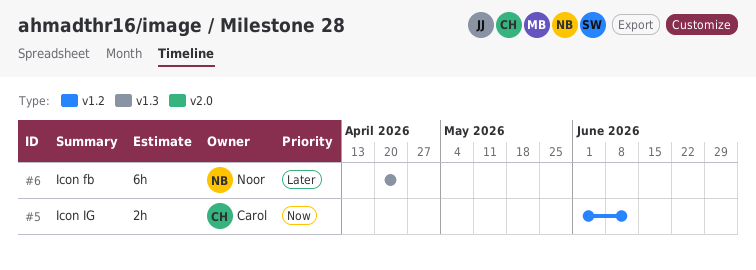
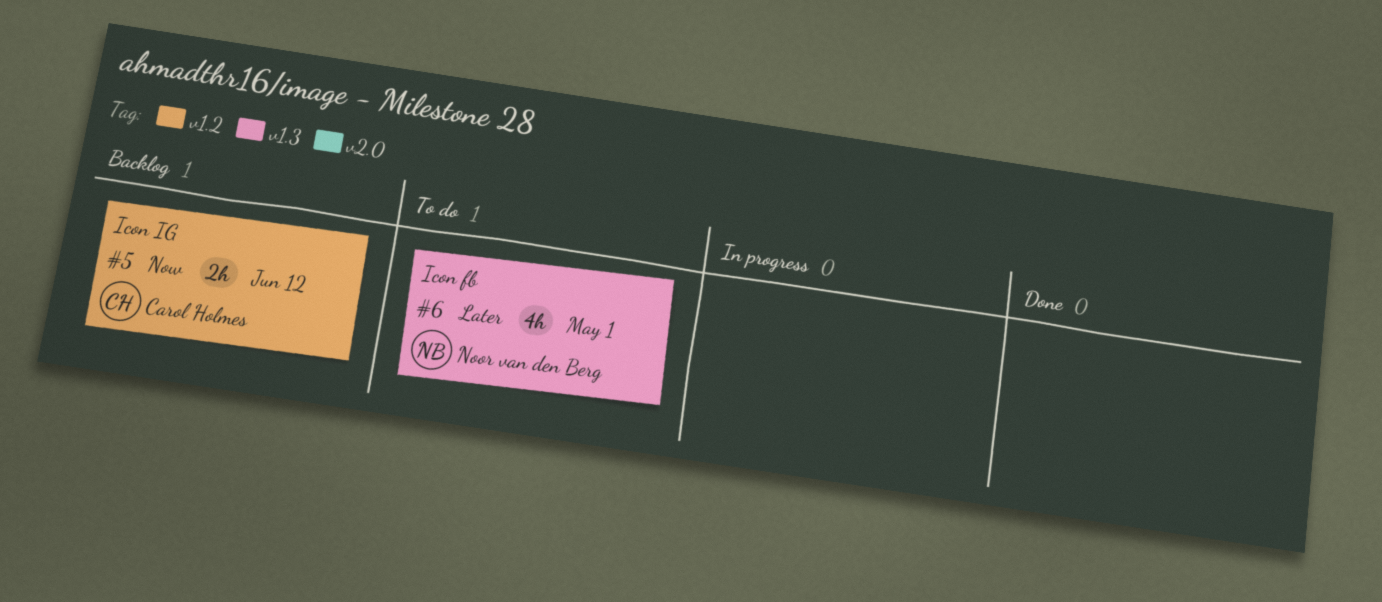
#6, estimate: 6h -> 4h
#6, due: Apr 24 -> May 1

